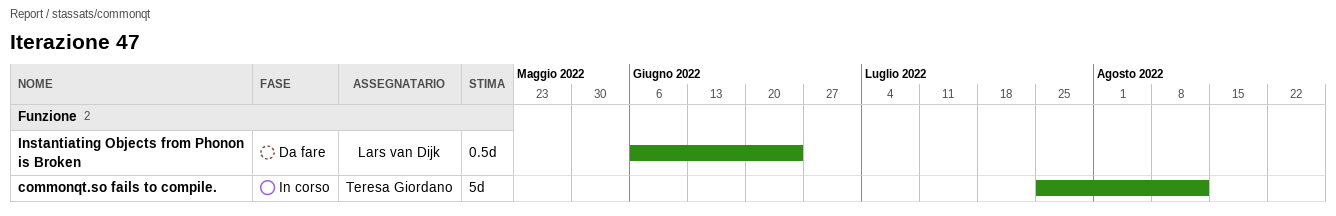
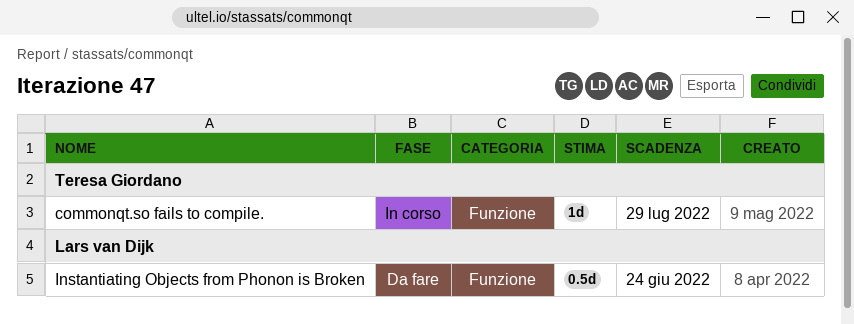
commonqt.so fails to compile., estimate: 5d -> 1d
commonqt.so fails to compile., due: Aug 12 -> Jul 29

